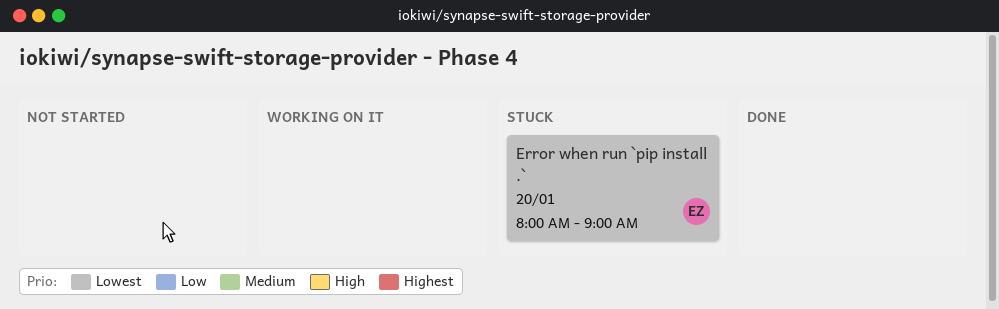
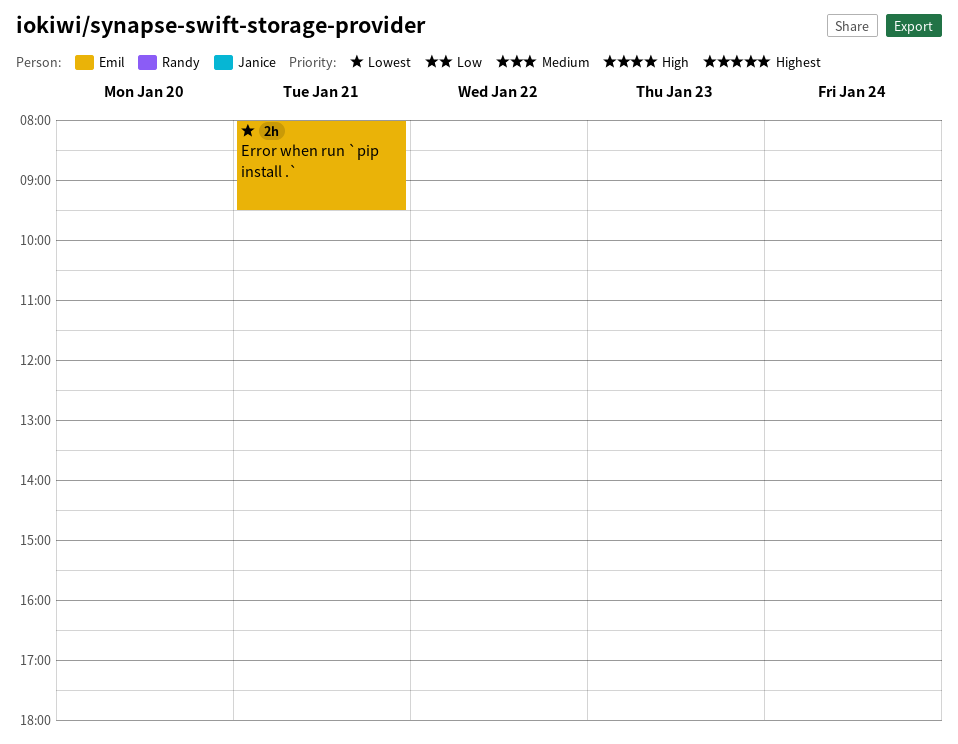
Error when run `pip install .`, day: Jan 20 -> Jan 21
Error when run `pip install .`, ends: 09:00 -> 09:30

